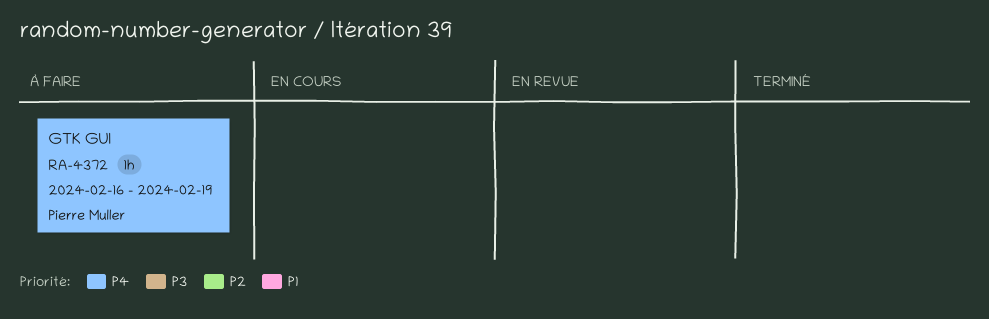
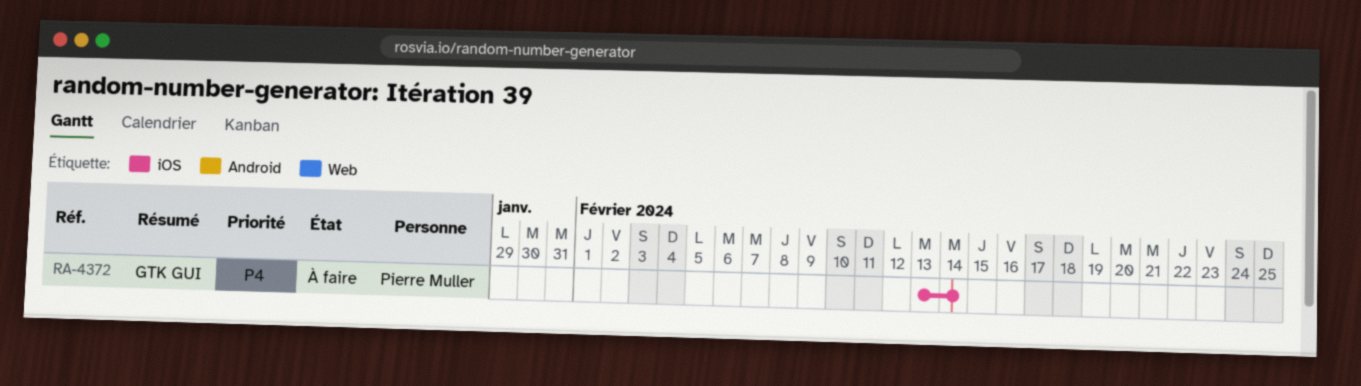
RA-4372, start: Feb 16 -> Feb 13
RA-4372, due: Feb 19 -> Feb 14

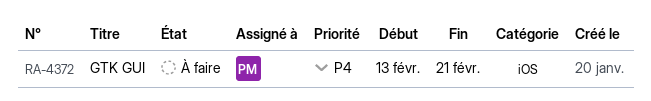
RA-4372, due: Feb 14 -> Feb 21

